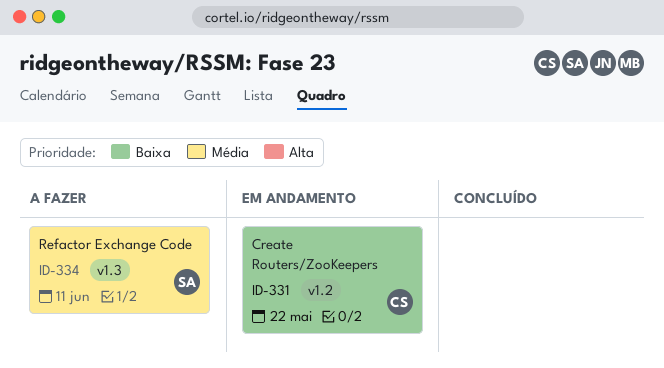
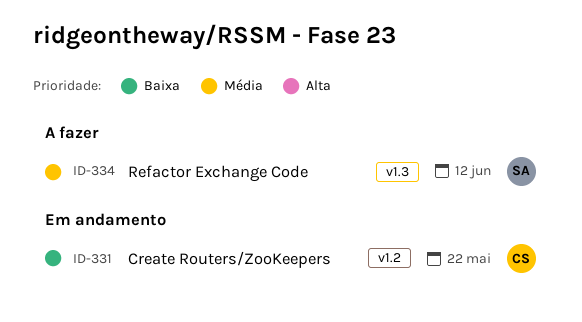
ID-334, due: Jun 11 -> Jun 12

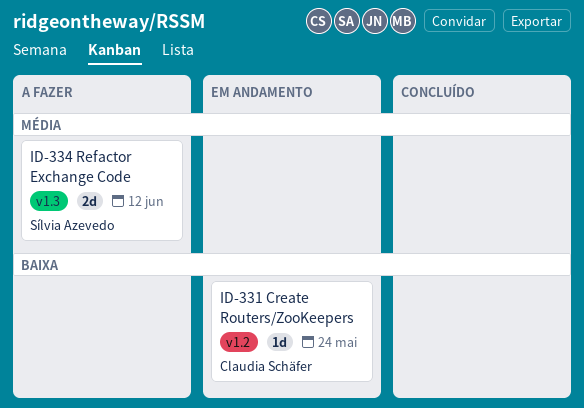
ID-331, due: May 22 -> May 24

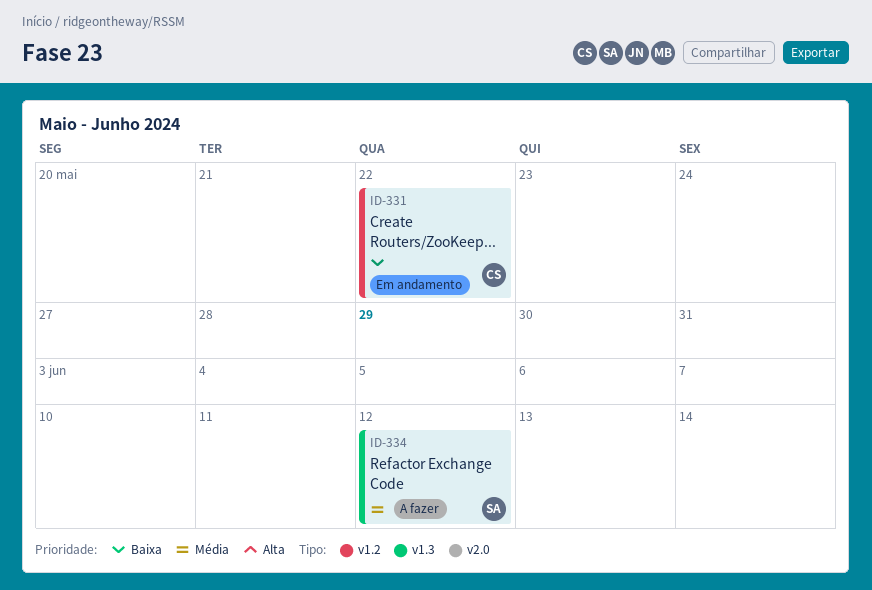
ID-331, due: May 24 -> May 22

